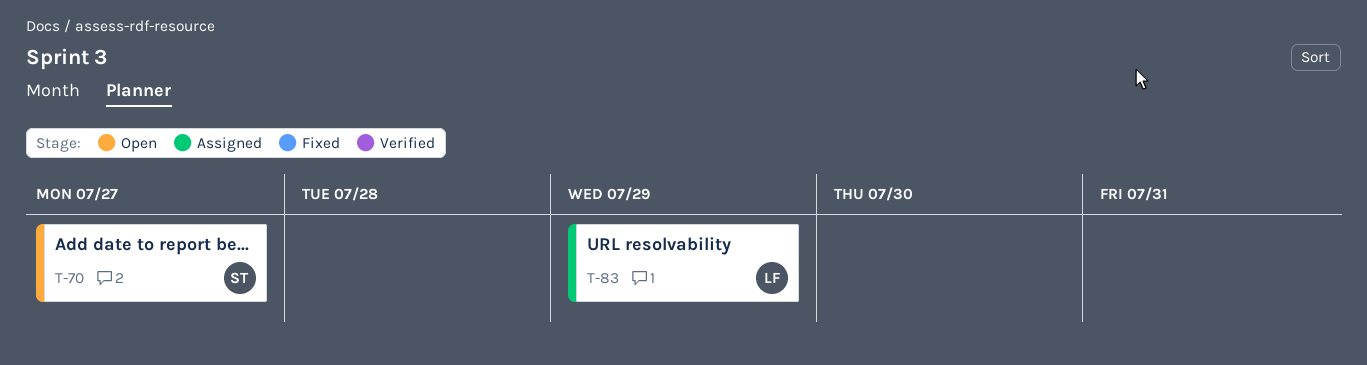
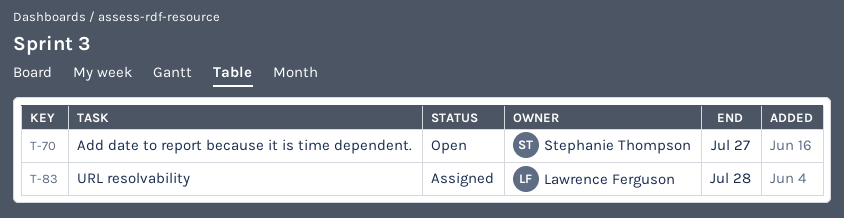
T-83, due: Jul 29 -> Jul 28

